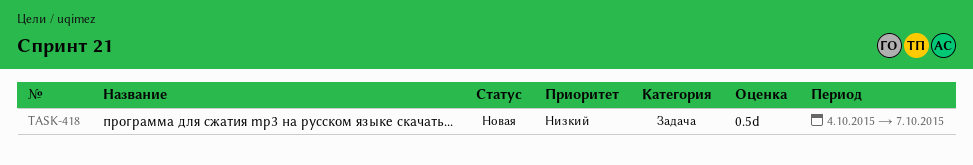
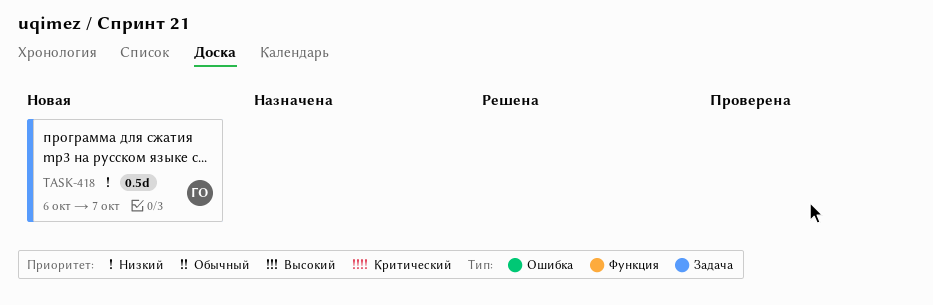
TASK-418, start: Oct 4 -> Oct 6

